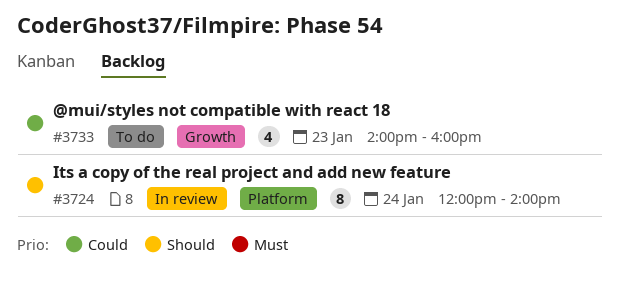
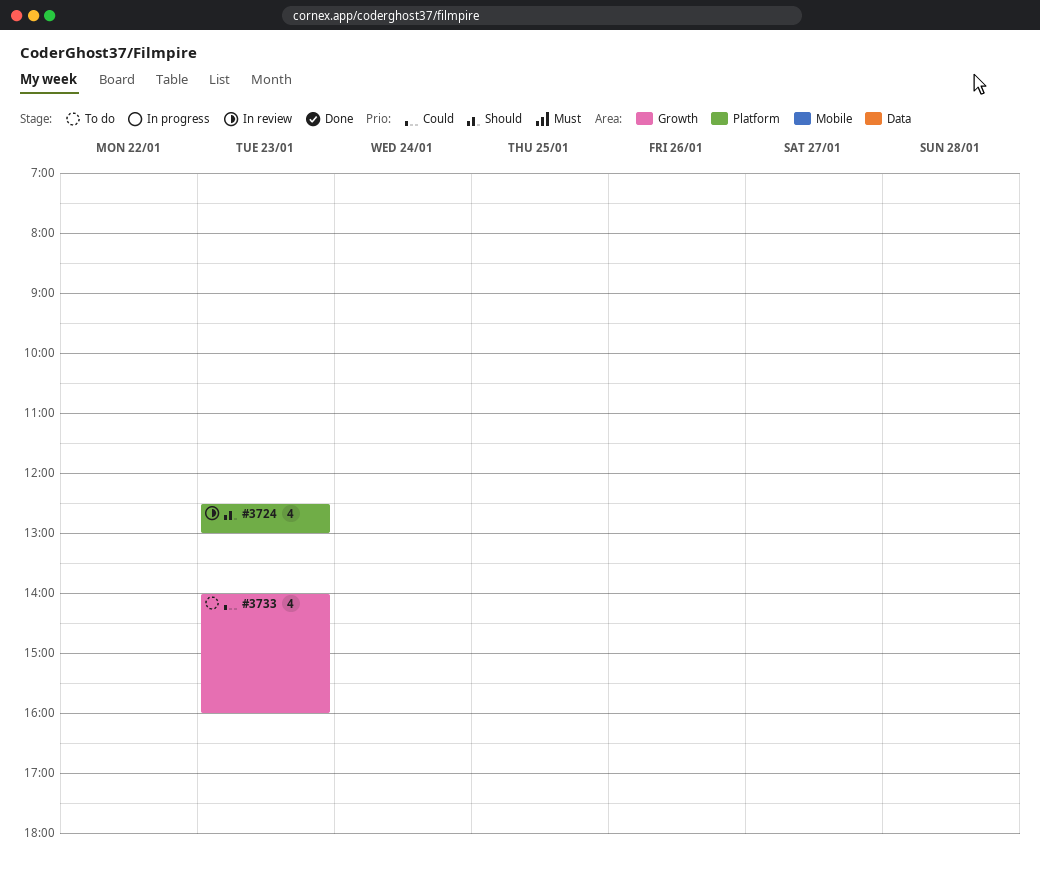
#3724, estimate: 8 -> 4
#3724, day: Jan 24 -> Jan 23
#3724, begins: 12:00 -> 12:30
#3724, ends: 14:00 -> 13:00

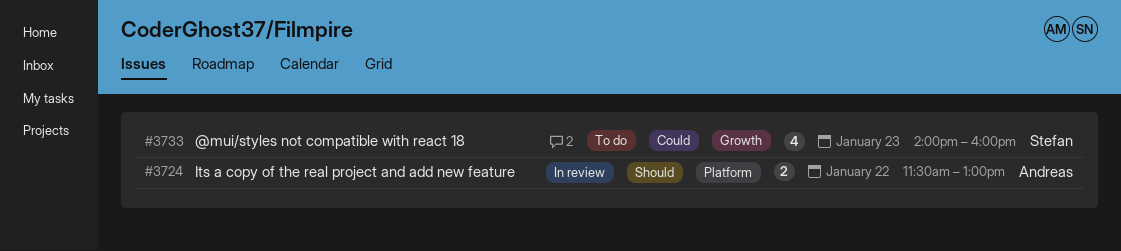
#3724, estimate: 4 -> 2
#3724, day: Jan 23 -> Jan 22
#3724, begins: 12:30 -> 11:30

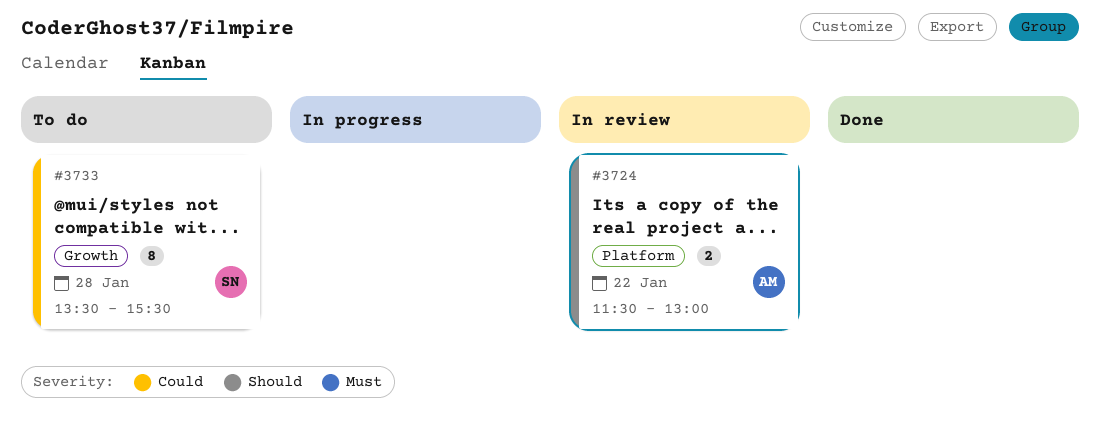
#3733, estimate: 4 -> 8
#3733, day: Jan 23 -> Jan 28
#3733, begins: 14:00 -> 13:30
#3733, ends: 16:00 -> 15:30

